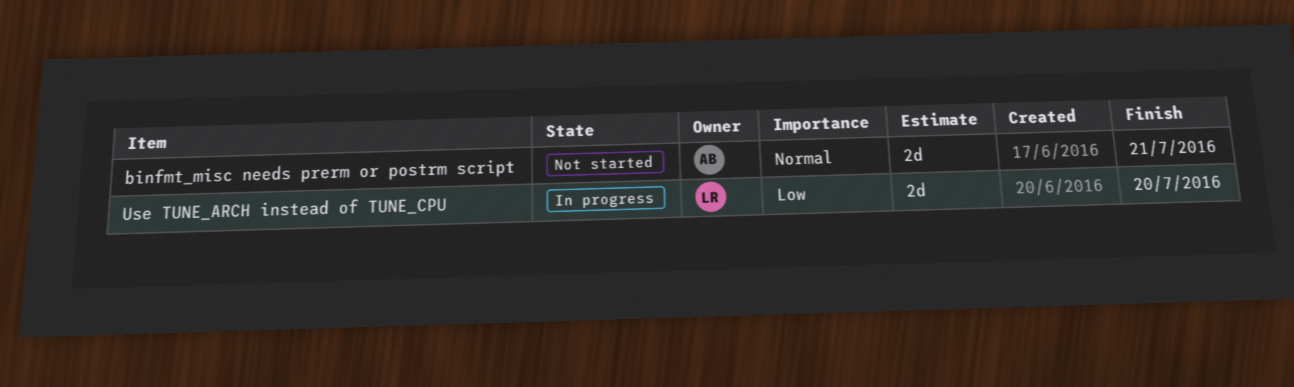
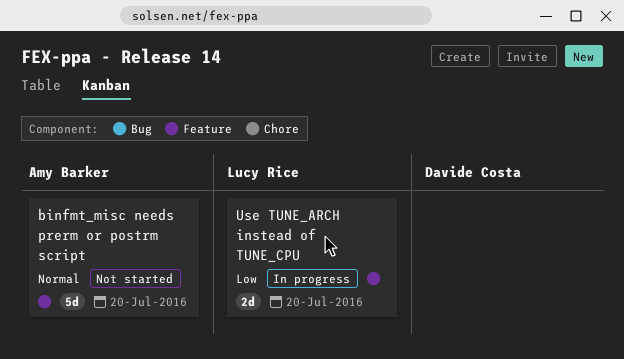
binfmt_misc needs prerm or postrm script, estimate: 2d -> 5d
binfmt_misc needs prerm or postrm script, due: Jul 21 -> Jul 20

